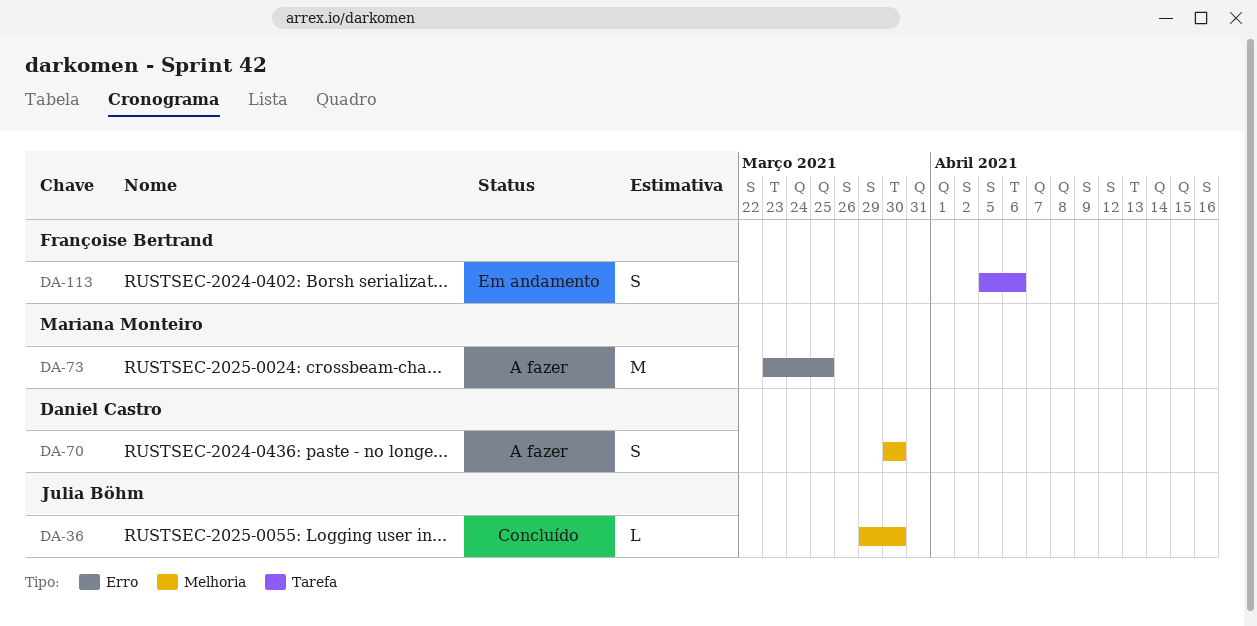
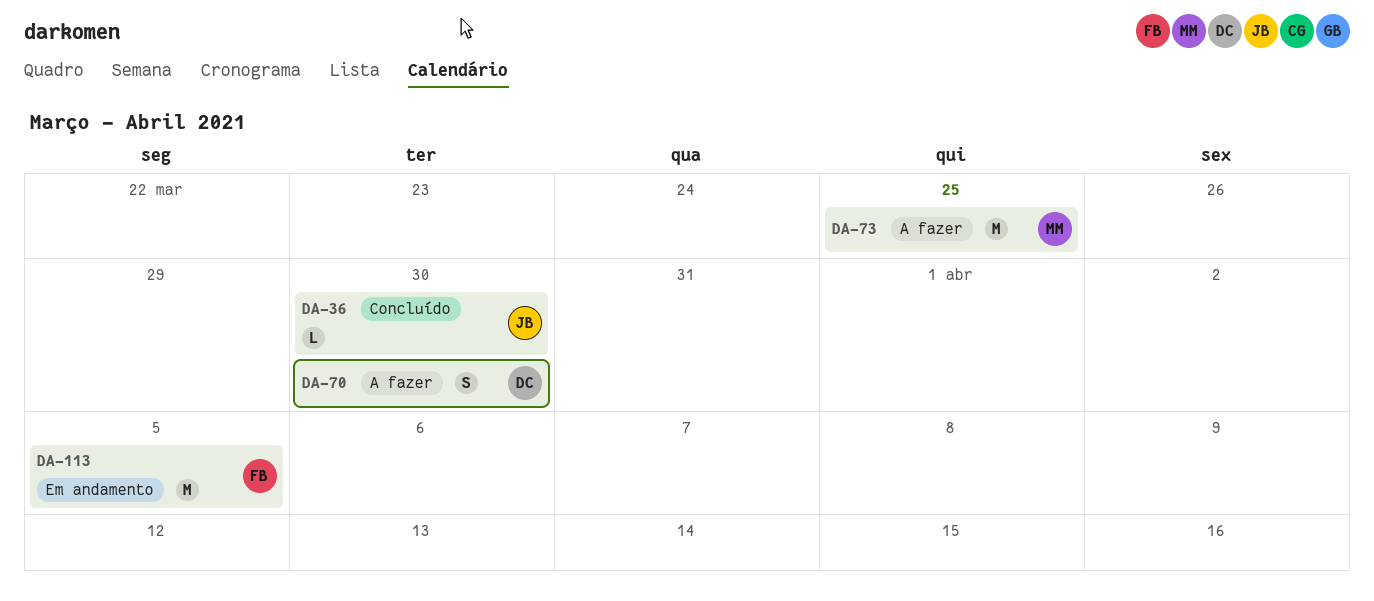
DA-113, estimate: S -> M
DA-113, due: Apr 6 -> Apr 5

